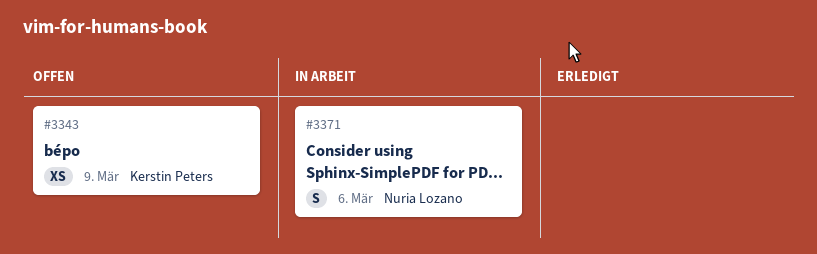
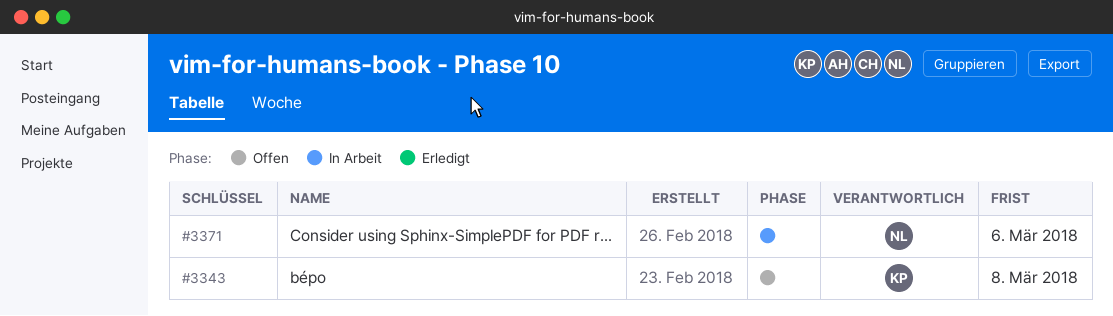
#3343, due: Mar 9 -> Mar 8

